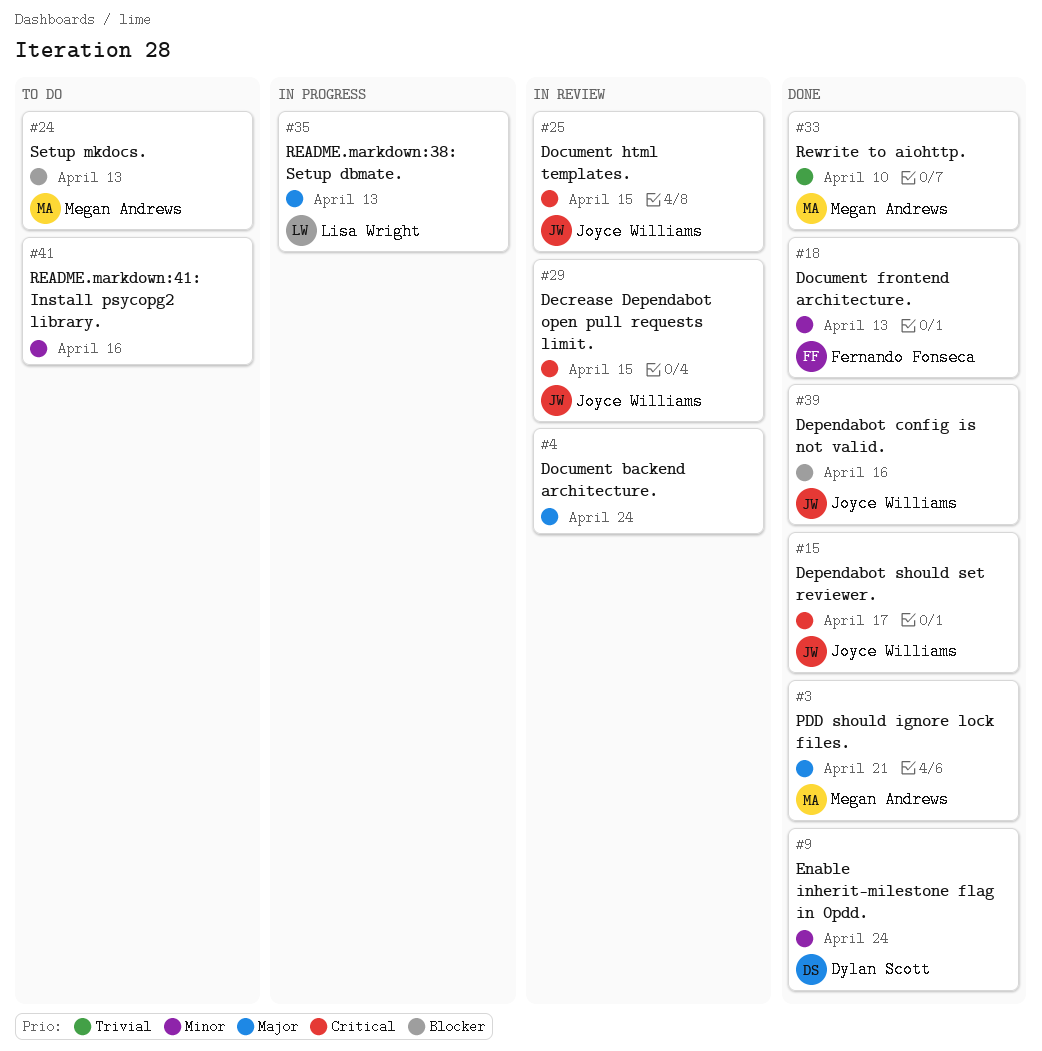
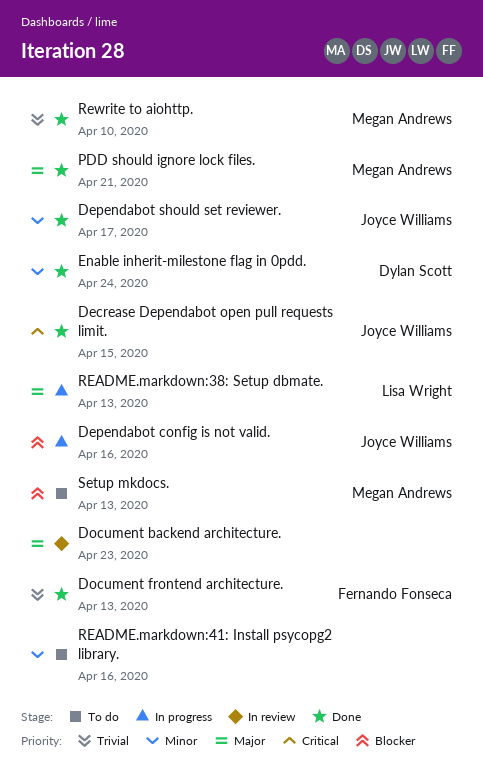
Decrease Dependabot open pull requests limit., status: In review -> Done
Dependabot config is not valid., status: Done -> In progress
Dependabot should set reviewer., priority: Critical -> Minor
Document backend architecture., due: Apr 24 -> Apr 23
Document frontend architecture., priority: Minor -> Trivial
Document html templates.: present -> none

